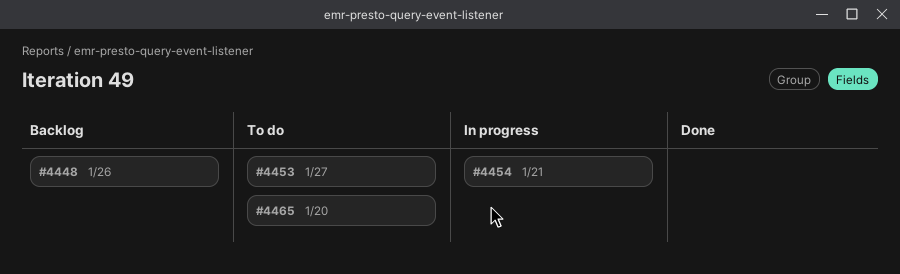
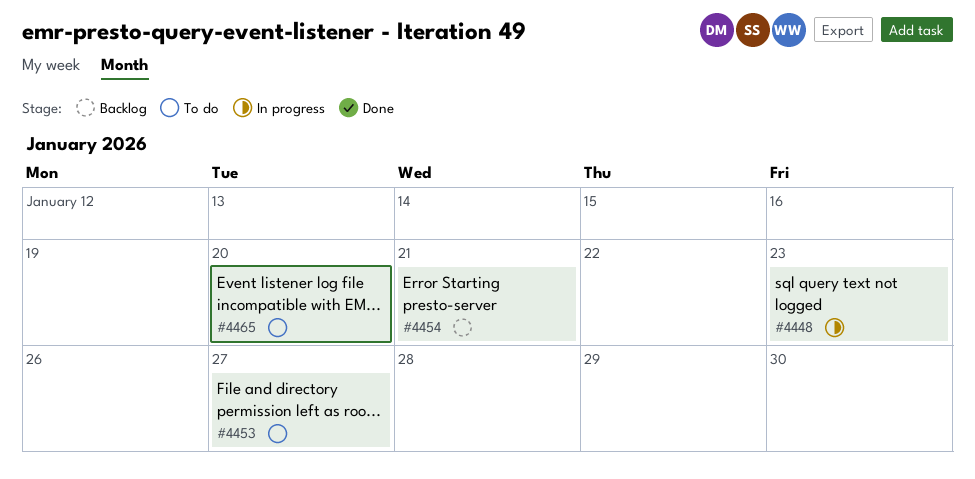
#4448, status: Backlog -> In progress
#4448, due: Jan 26 -> Jan 23
#4454, status: In progress -> Backlog

